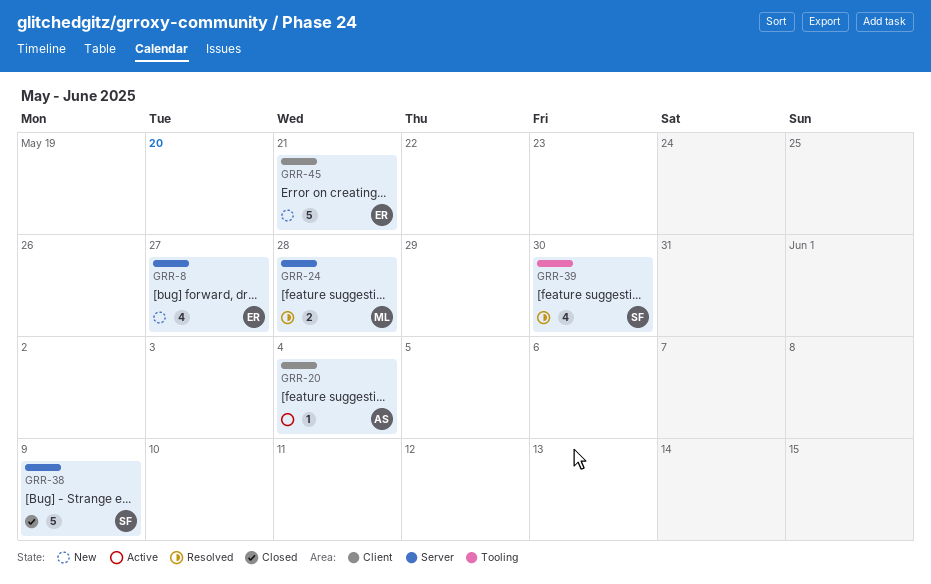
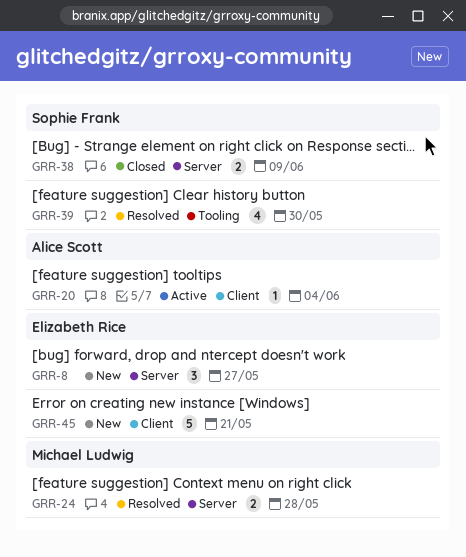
GRR-8, estimate: 4 -> 3
GRR-38, estimate: 5 -> 2

